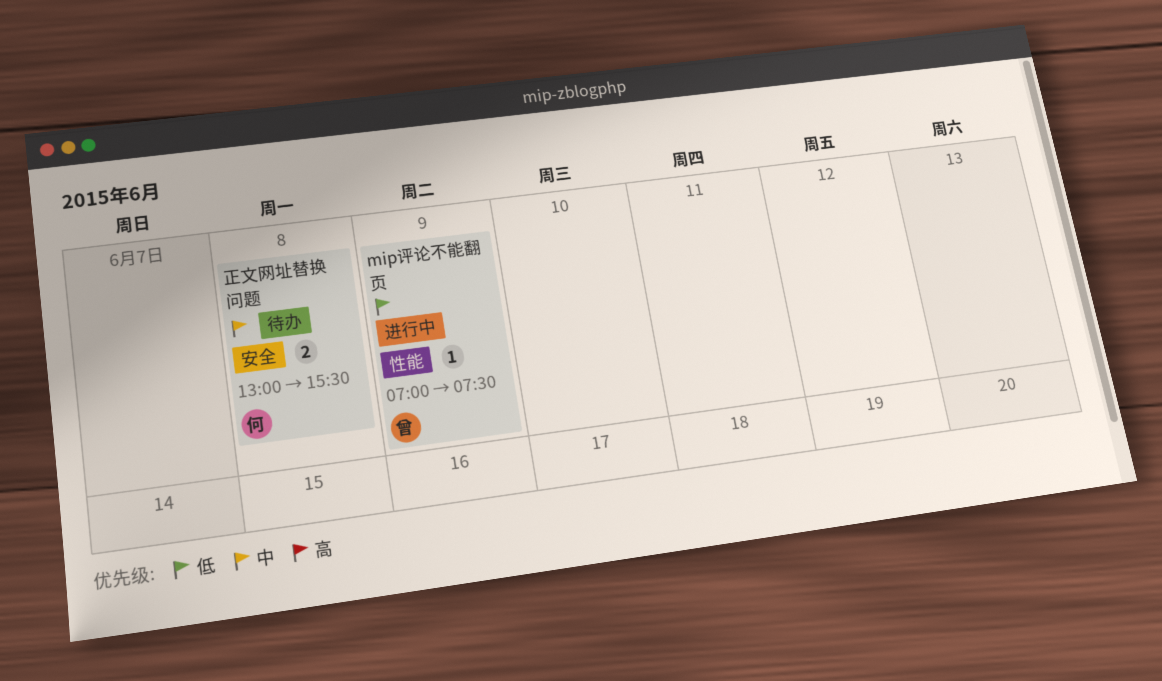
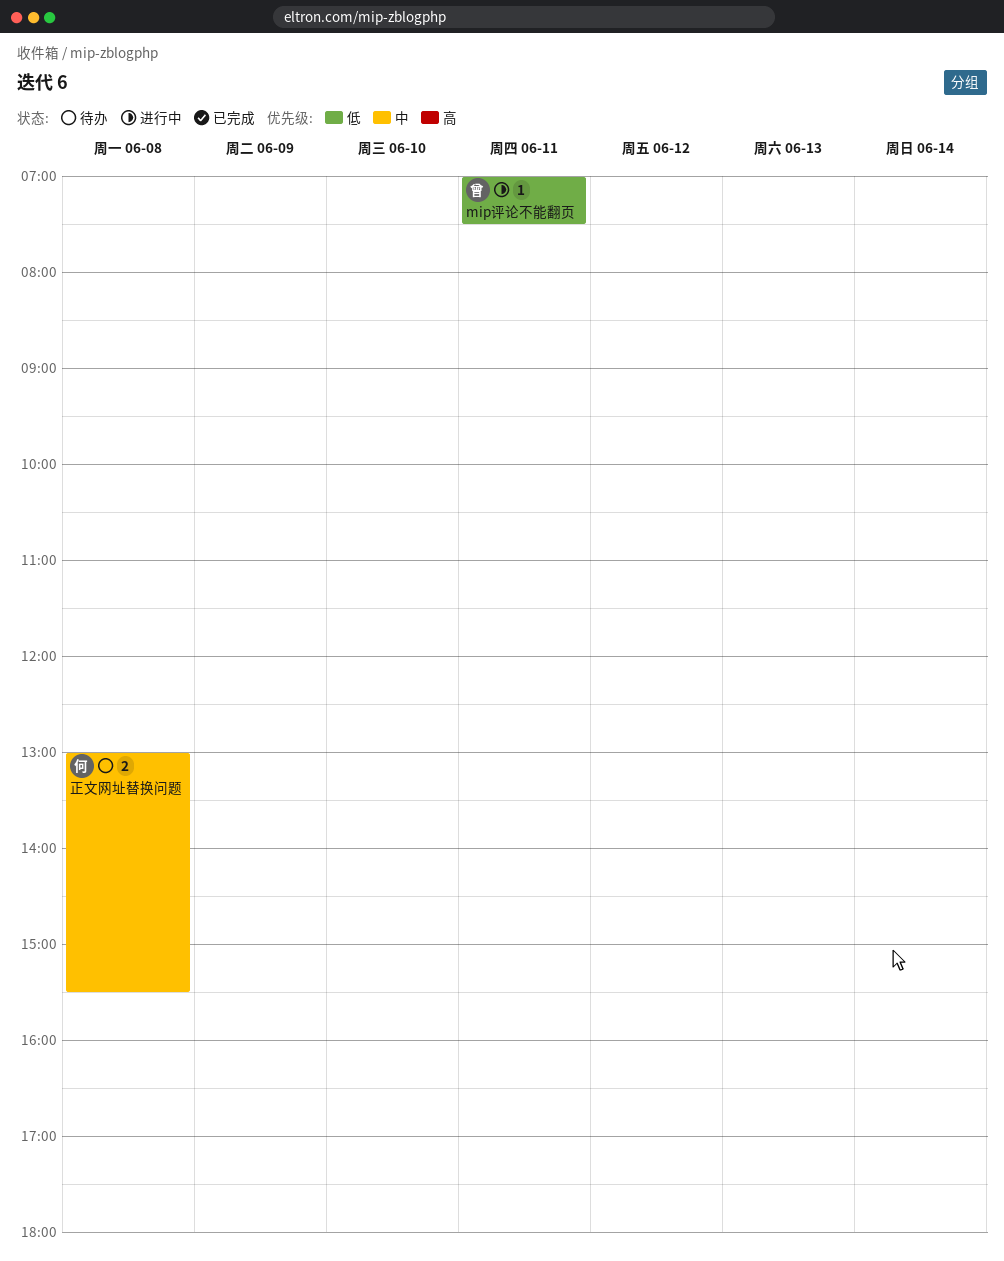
mip评论不能翻页, day: Jun 9 -> Jun 11

